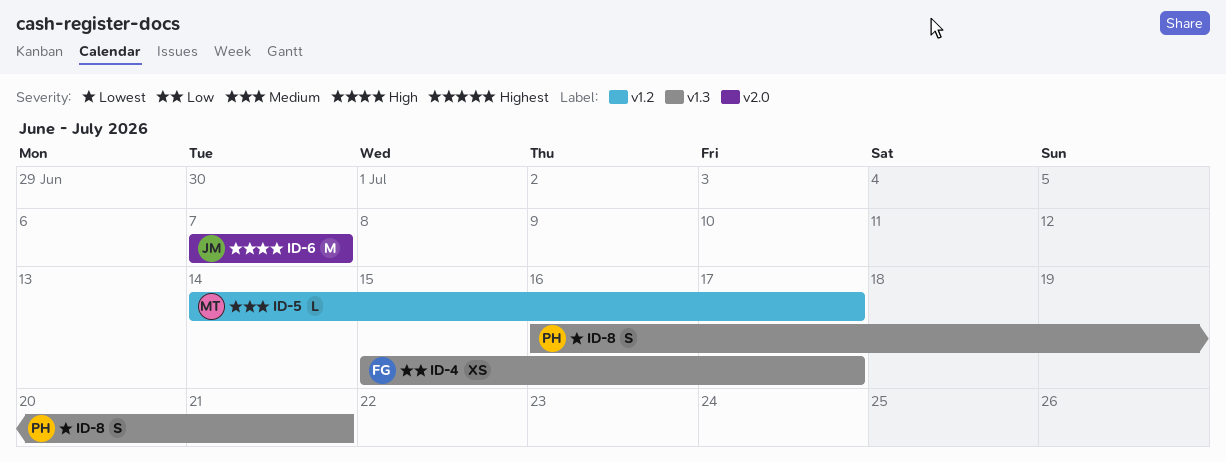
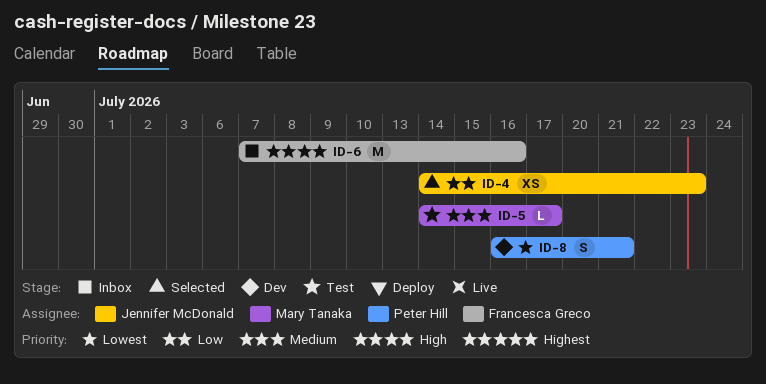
ID-4, owner: Francesca Greco -> Jennifer McDonald
ID-4, start: Jul 15 -> Jul 14
ID-4, due: Jul 17 -> Jul 23
ID-6, owner: Jennifer McDonald -> Francesca Greco
ID-6, due: Jul 7 -> Jul 16

